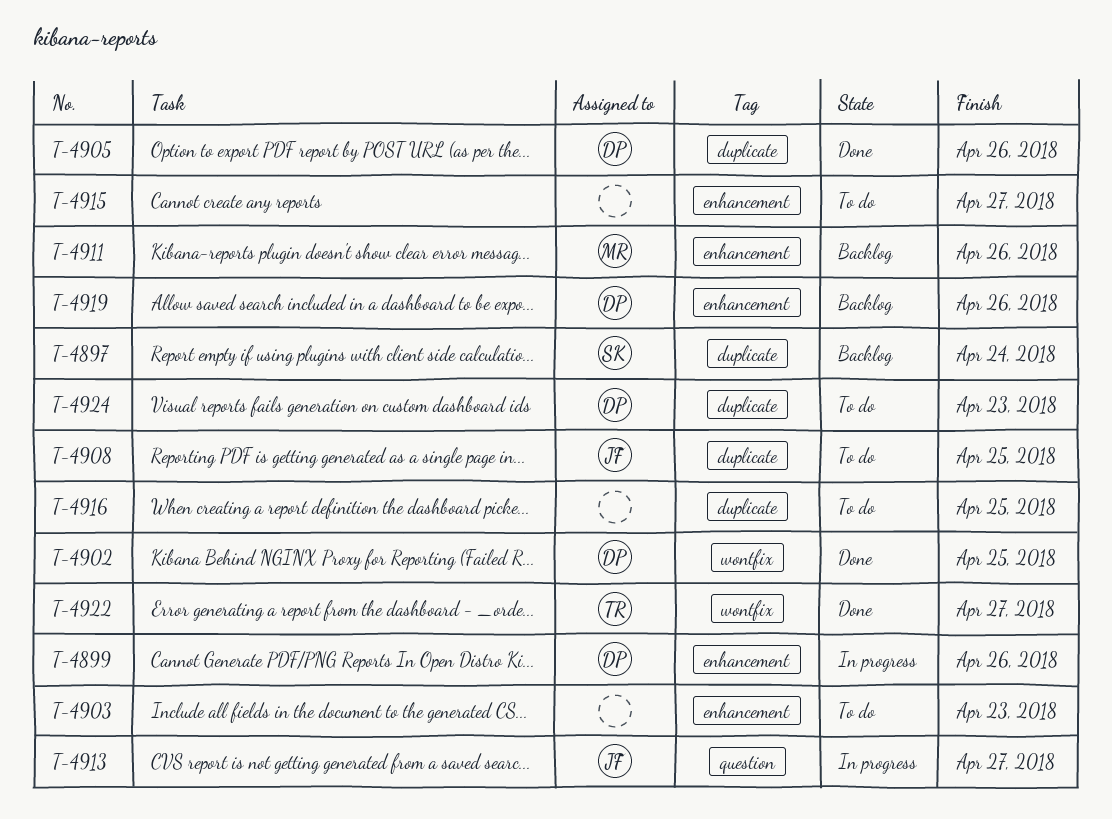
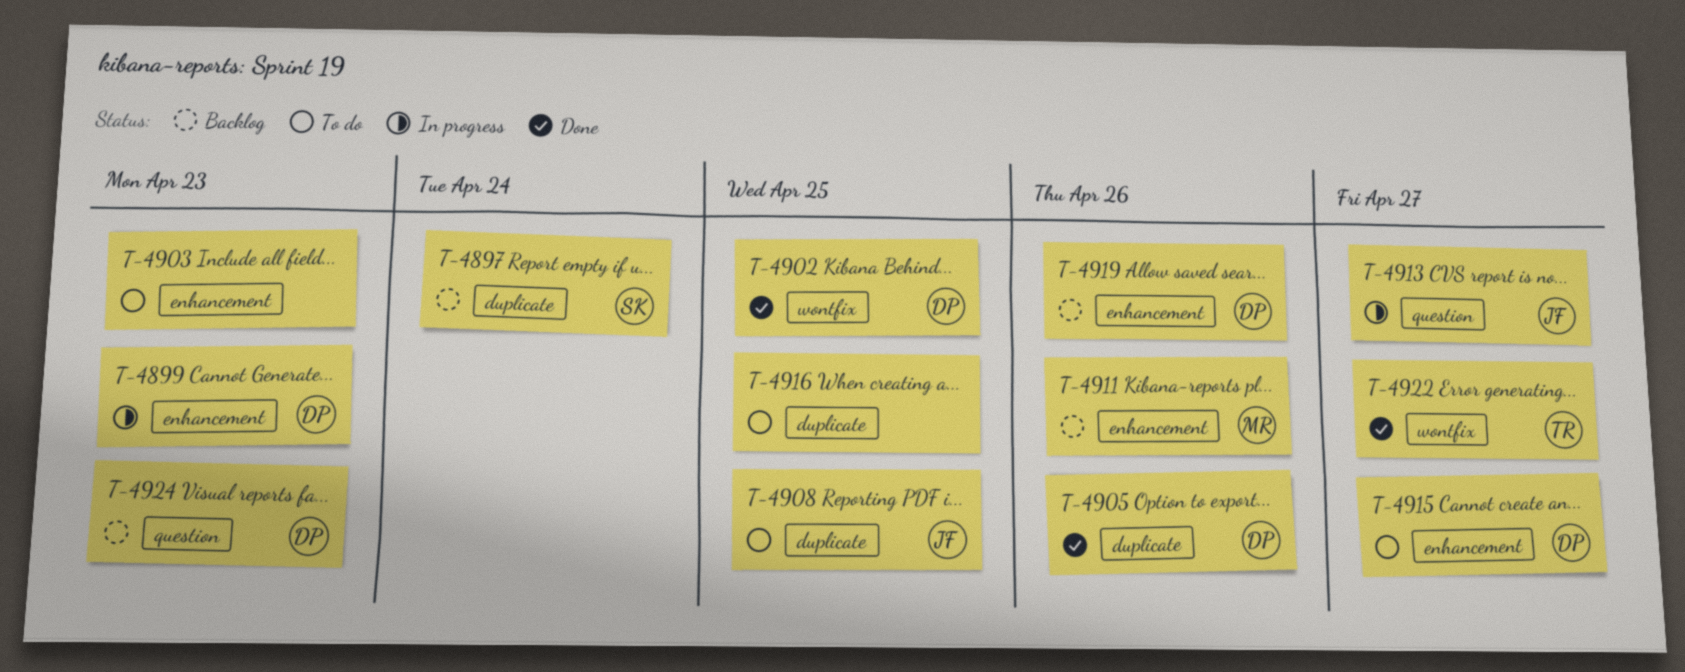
T-4899, due: Apr 26 -> Apr 23
T-4915, owner: none -> DP
T-4924, status: To do -> Backlog
T-4924, label: duplicate -> question

